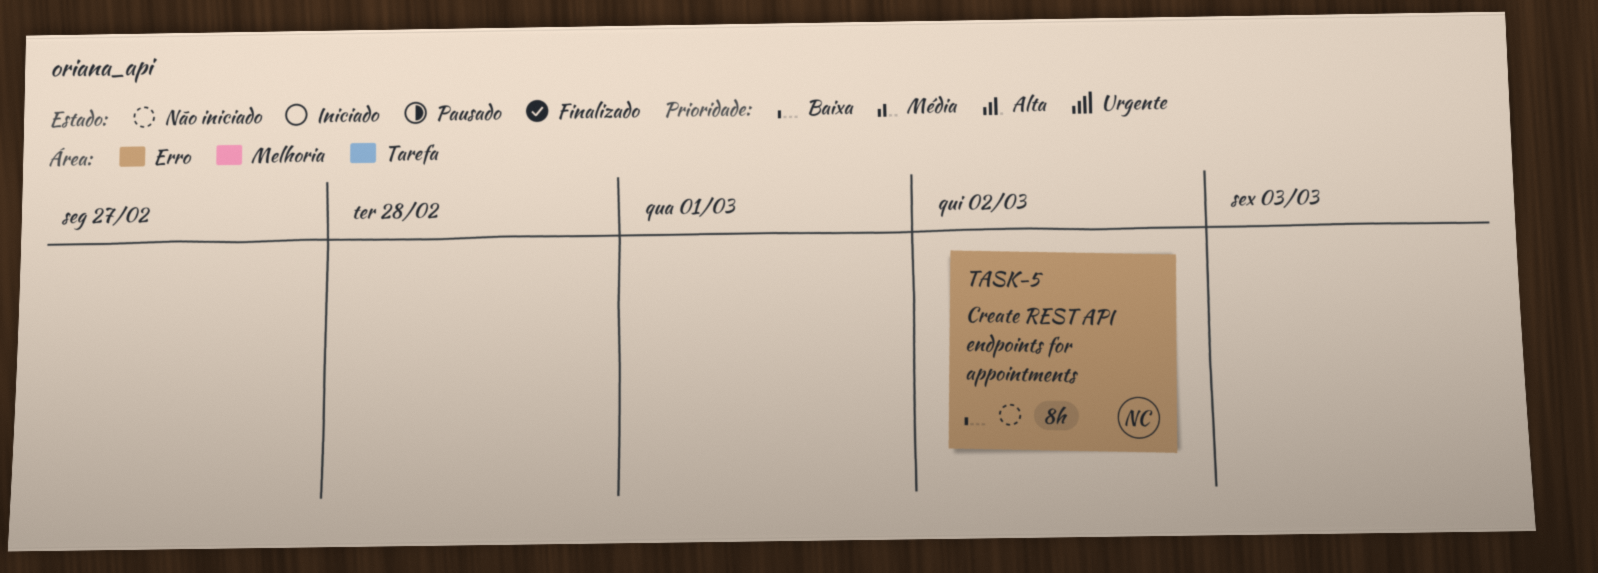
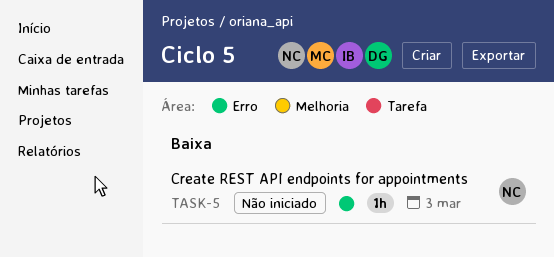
TASK-5, estimate: 8h -> 1h
TASK-5, due: Mar 2 -> Mar 3

